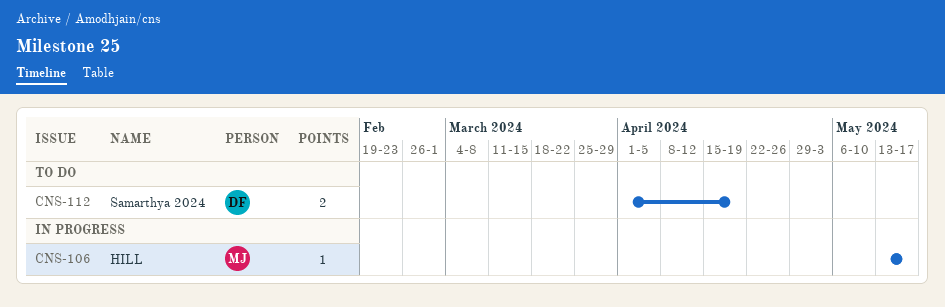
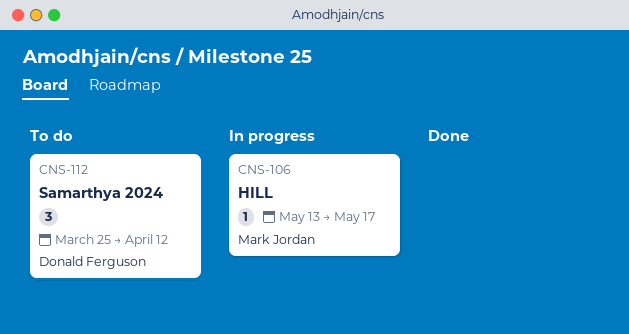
CNS-112, estimate: 2 -> 3
CNS-112, start: Apr 1 -> Mar 25
CNS-112, due: Apr 19 -> Apr 12

